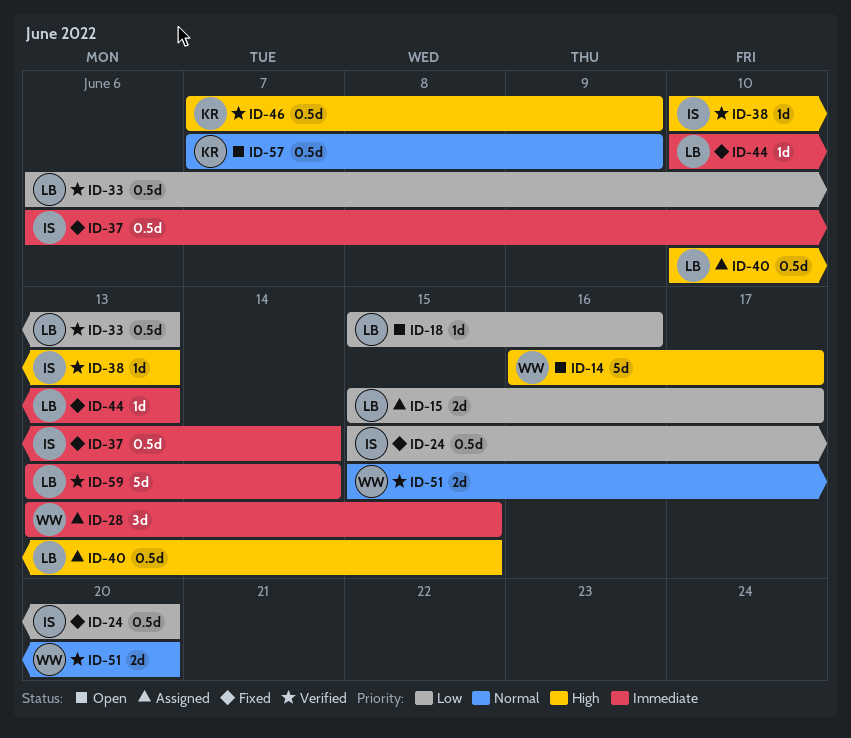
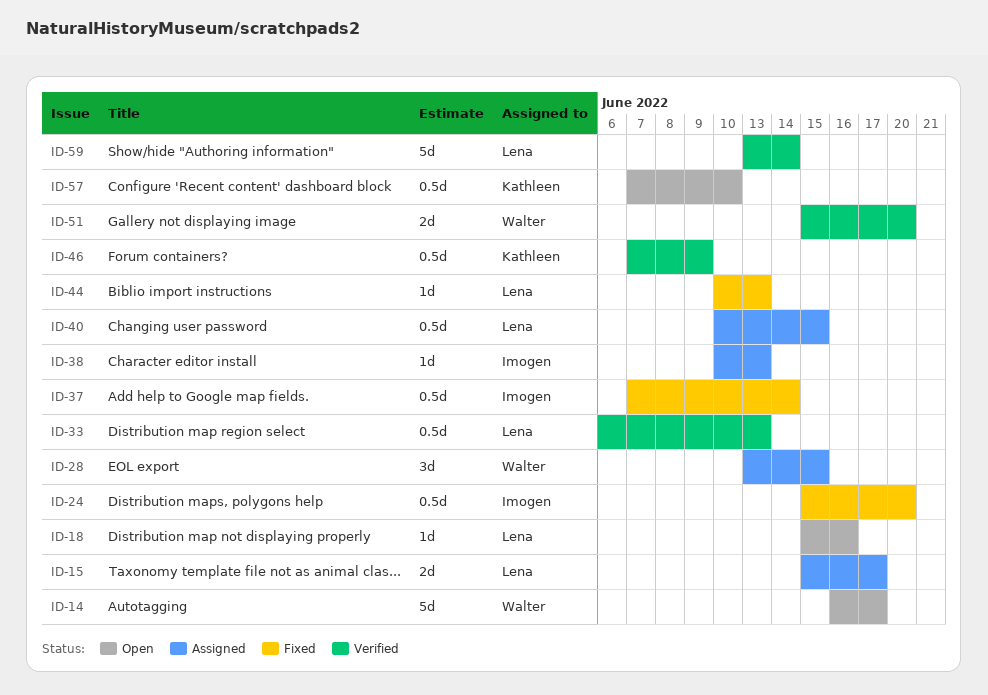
ID-37, start: Jun 6 -> Jun 7
ID-38, status: Verified -> Assigned
ID-57, due: Jun 9 -> Jun 10

